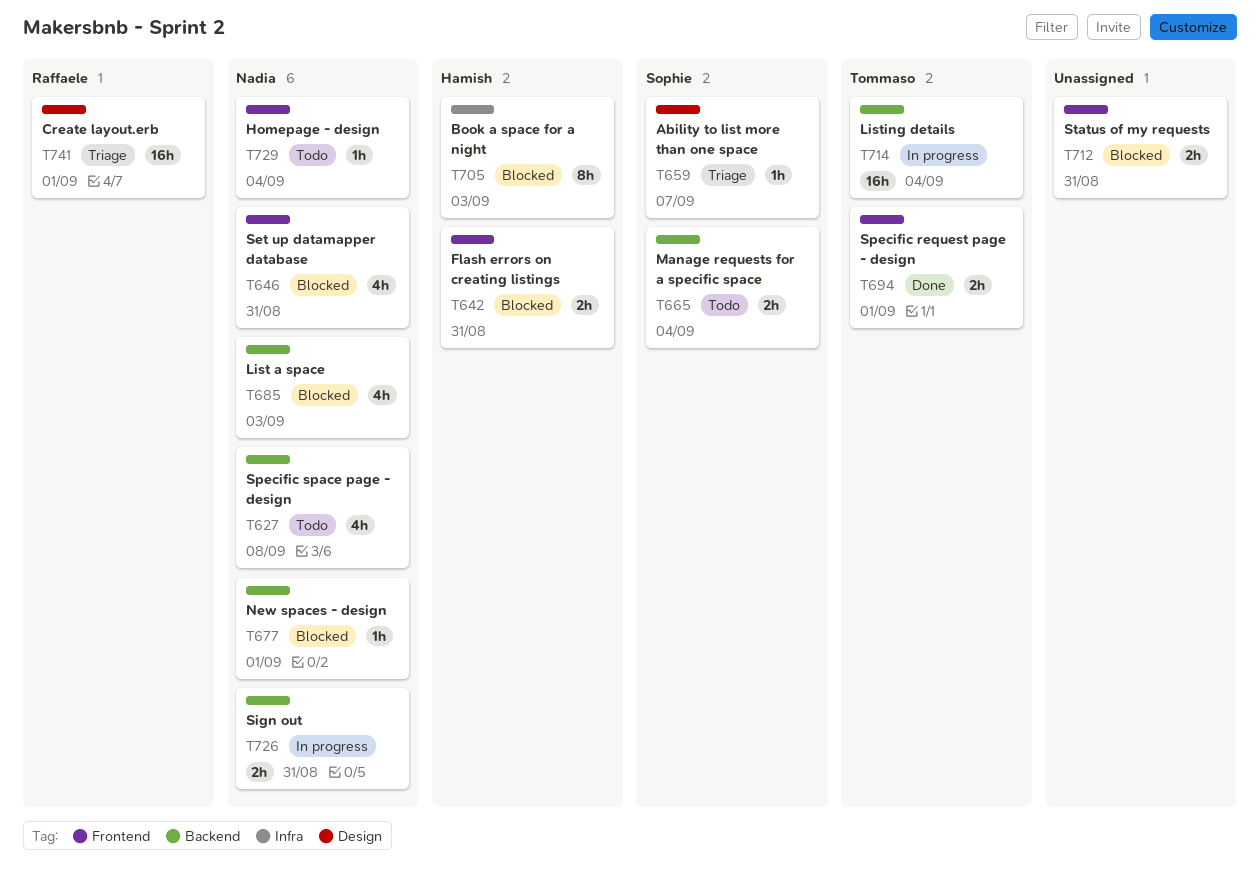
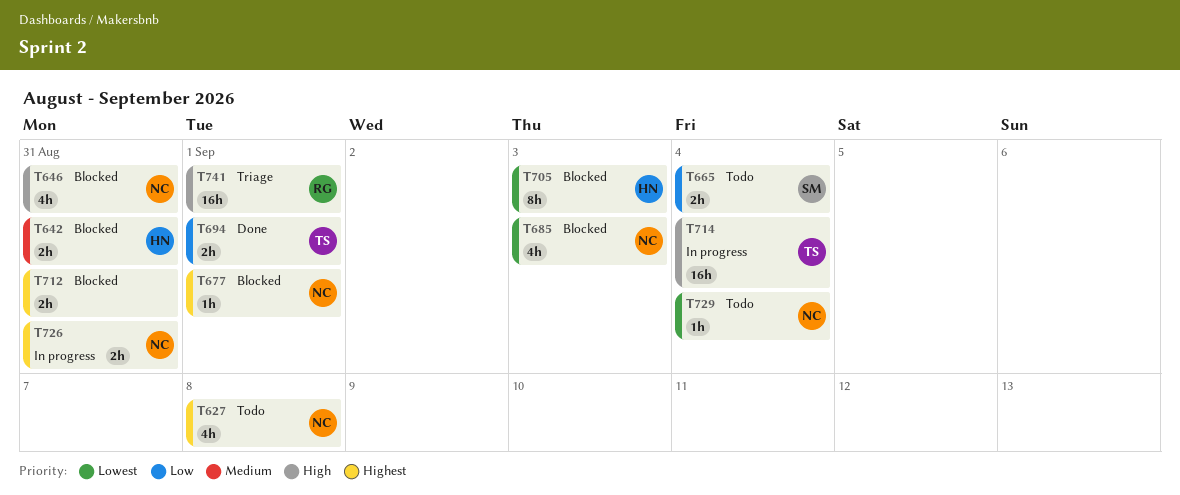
T659: present -> none

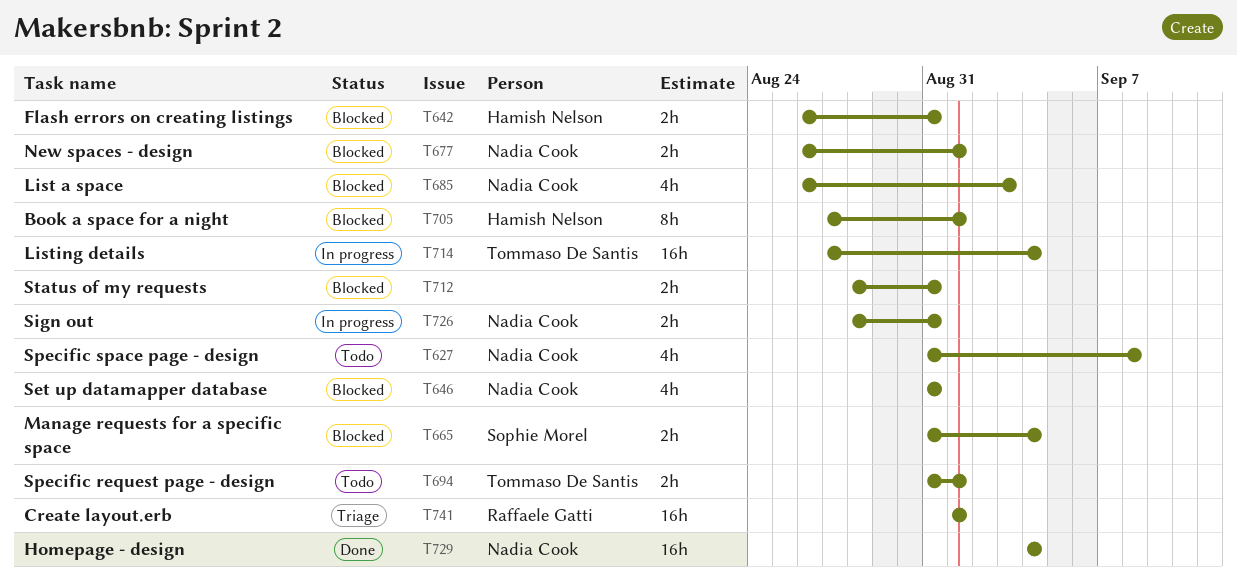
T665, status: Todo -> Blocked
T677, estimate: 1h -> 2h
T694, status: Done -> Todo
T705, due: Sep 3 -> Sep 1
T729, status: Todo -> Done
T729, estimate: 1h -> 16h

